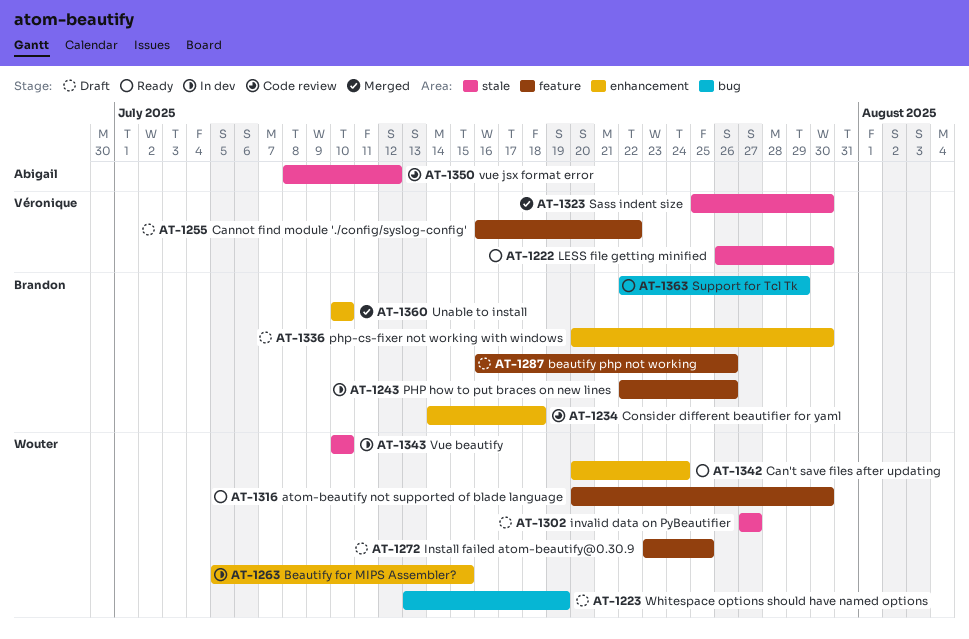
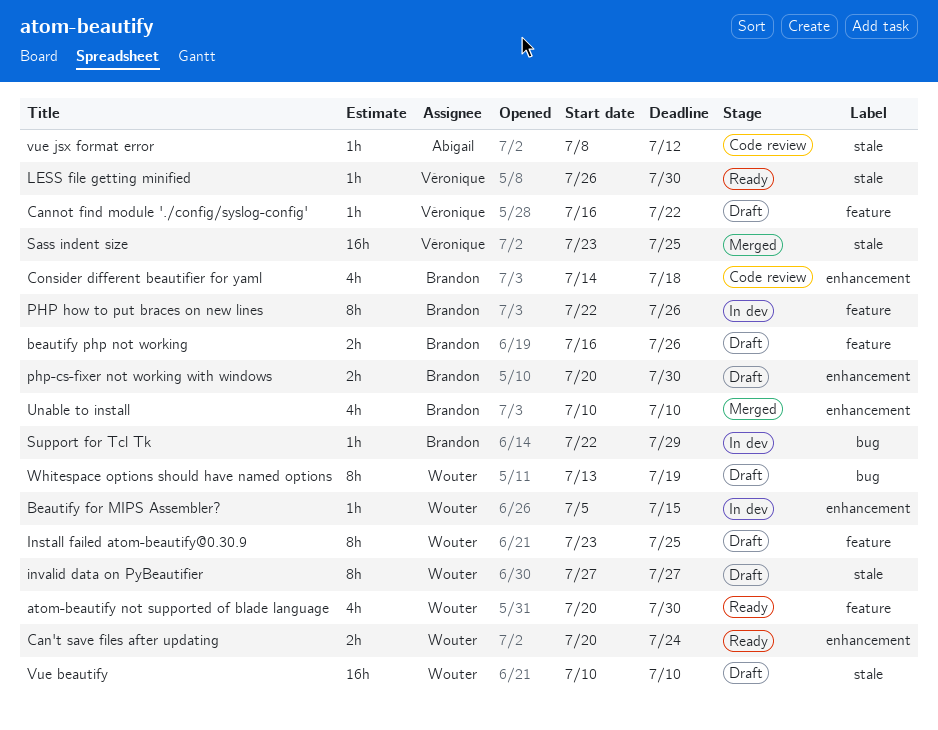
Sass indent size, start: Jul 25 -> Jul 23
Sass indent size, due: Jul 30 -> Jul 25
Support for Tcl Tk, status: Ready -> In dev
Vue beautify, status: In dev -> Draft

